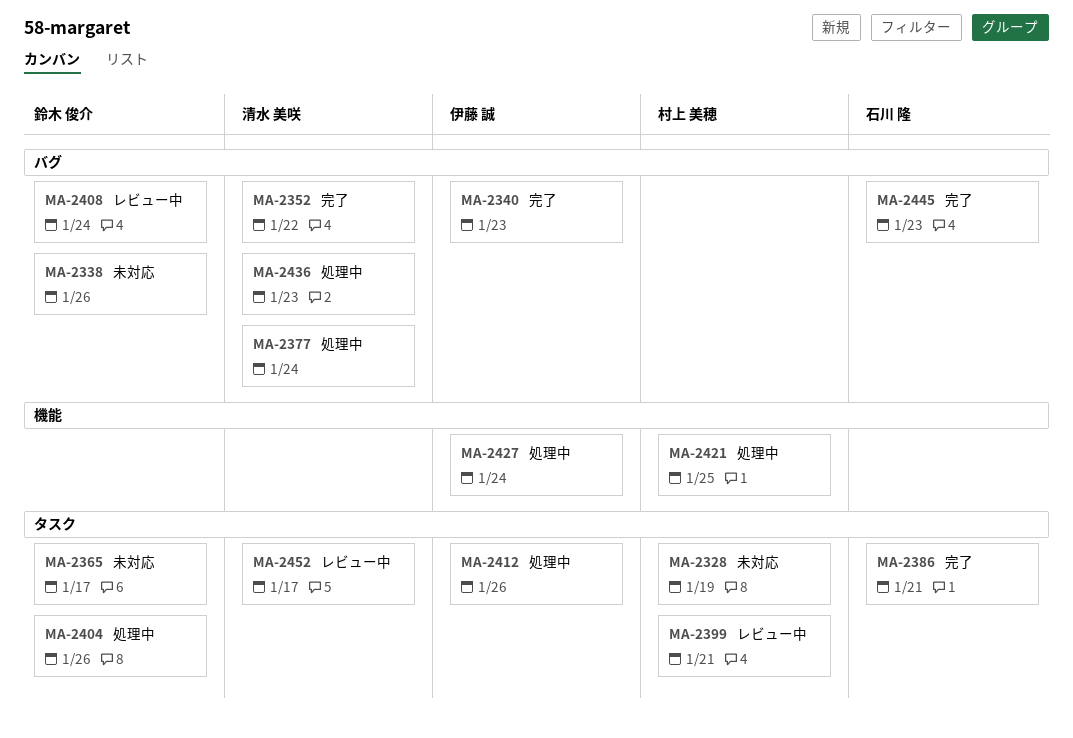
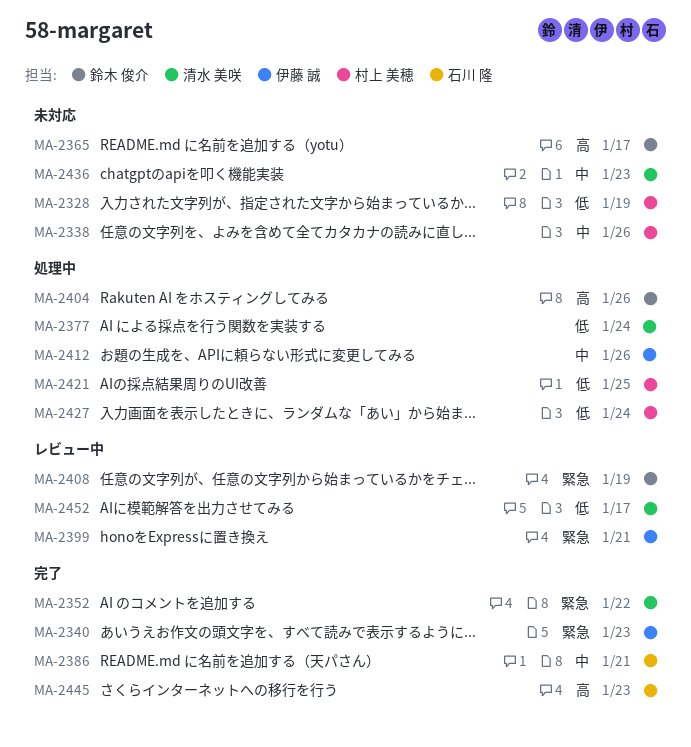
MA-2338, owner: 鈴木 俊介 -> 村上 美穂
MA-2399, owner: 村上 美穂 -> 伊藤 誠
MA-2408, due: Jan 24 -> Jan 19
MA-2427, owner: 伊藤 誠 -> 村上 美穂
MA-2436, status: 処理中 -> 未対応

